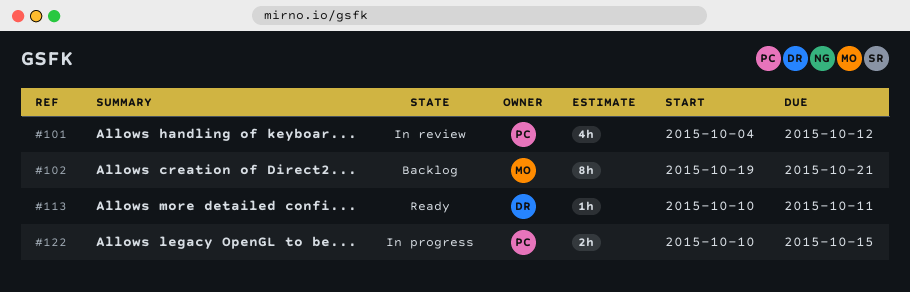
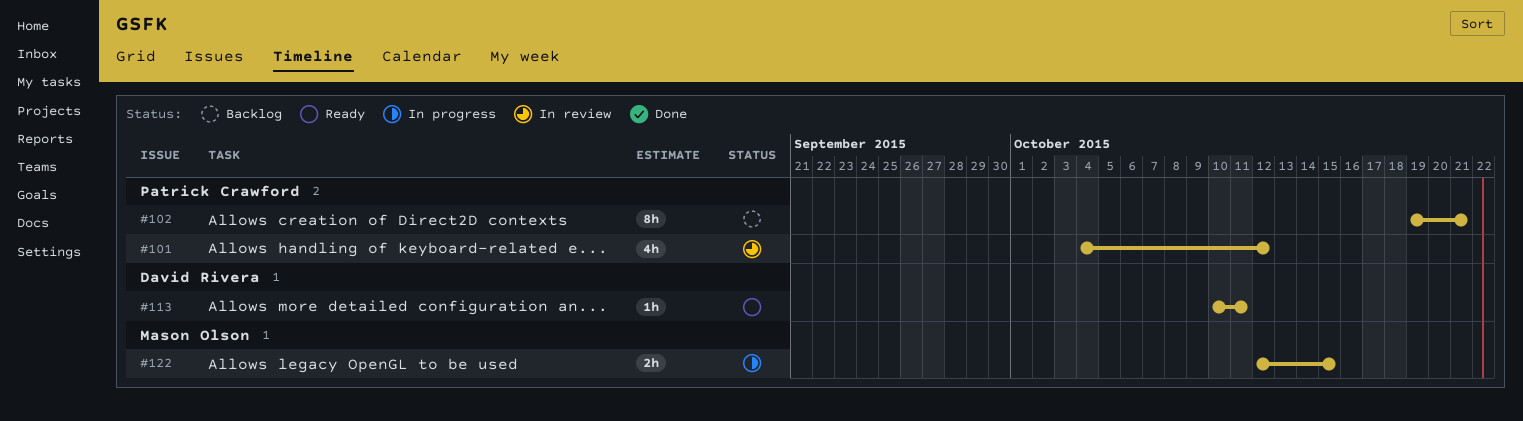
#102, owner: Mason Olson -> Patrick Crawford
#122, owner: Patrick Crawford -> Mason Olson
#122, start: Oct 10 -> Oct 12

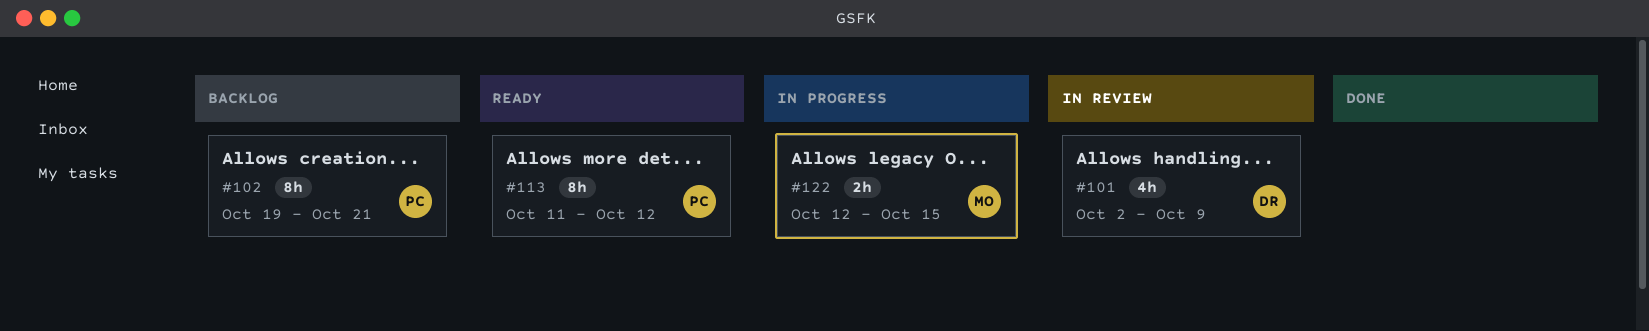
#101, owner: Patrick Crawford -> David Rivera
#101, start: Oct 4 -> Oct 2
#101, due: Oct 12 -> Oct 9
#113, owner: David Rivera -> Patrick Crawford
#113, estimate: 1h -> 8h
#113, start: Oct 10 -> Oct 11
#113, due: Oct 11 -> Oct 12

